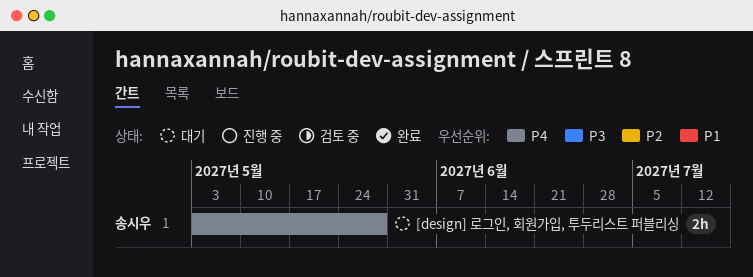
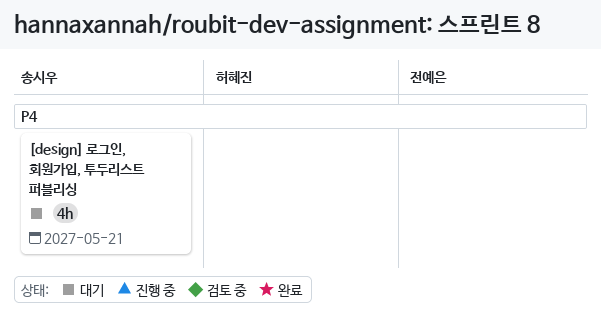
[design] 로그인, 회원가입, 투두리스트 퍼블리싱, estimate: 2h -> 4h
[design] 로그인, 회원가입, 투두리스트 퍼블리싱, due: May 28 -> May 21

